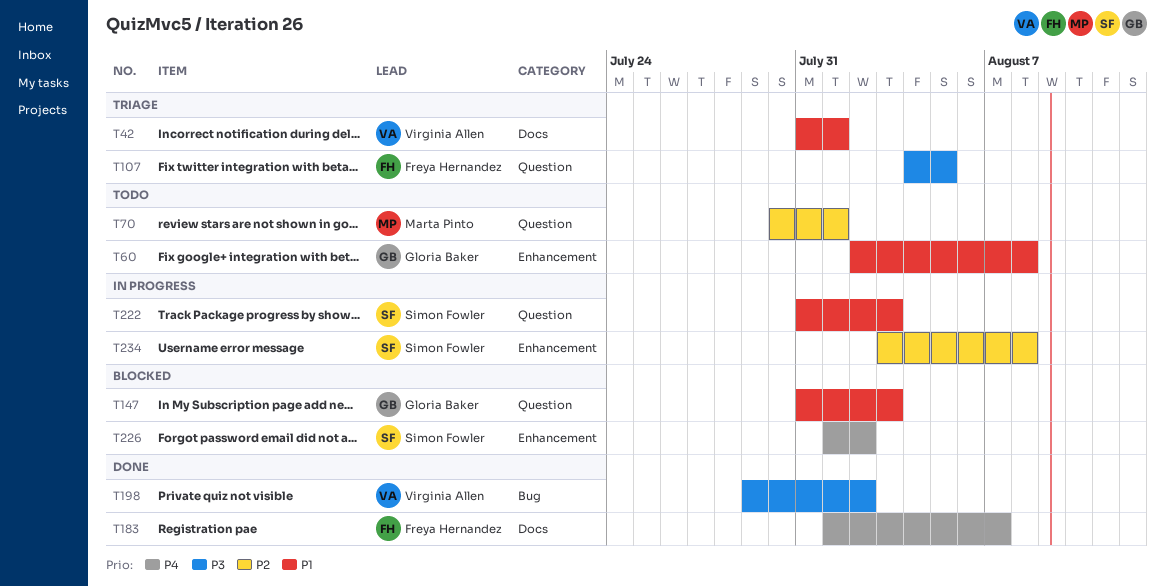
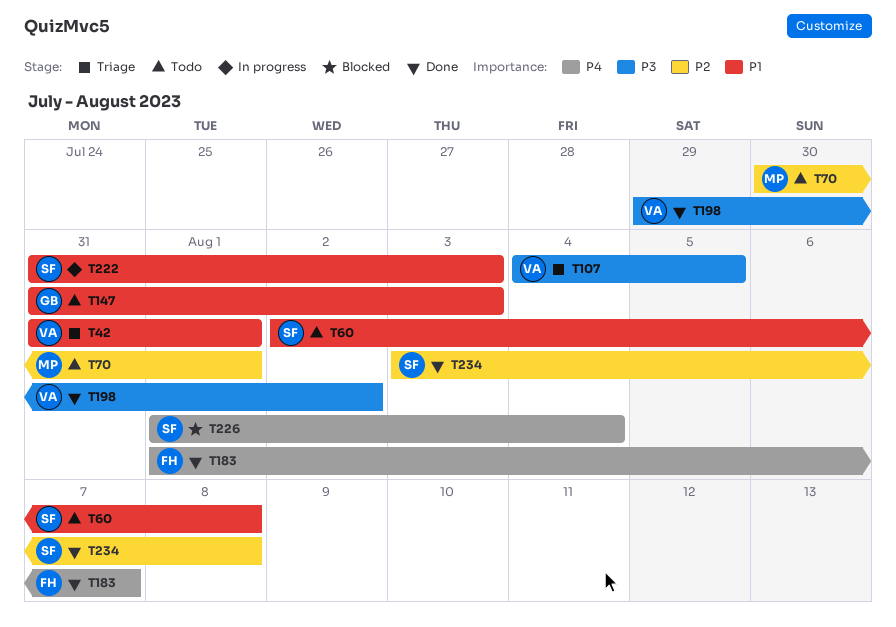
T60, owner: Gloria Baker -> Simon Fowler
T107, owner: Freya Hernandez -> Virginia Allen
T147, status: Blocked -> Todo
T226, due: Aug 2 -> Aug 4
T234, status: In progress -> Done

